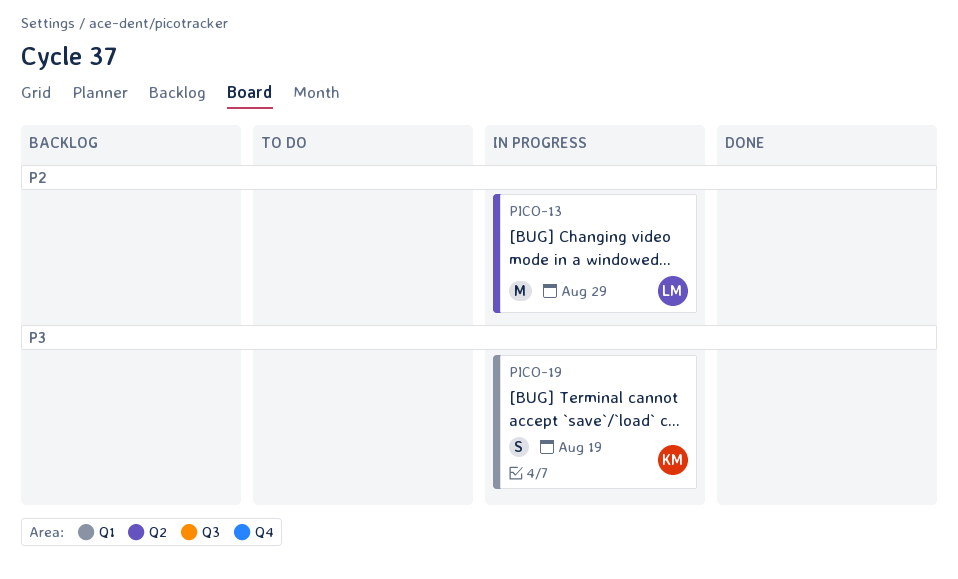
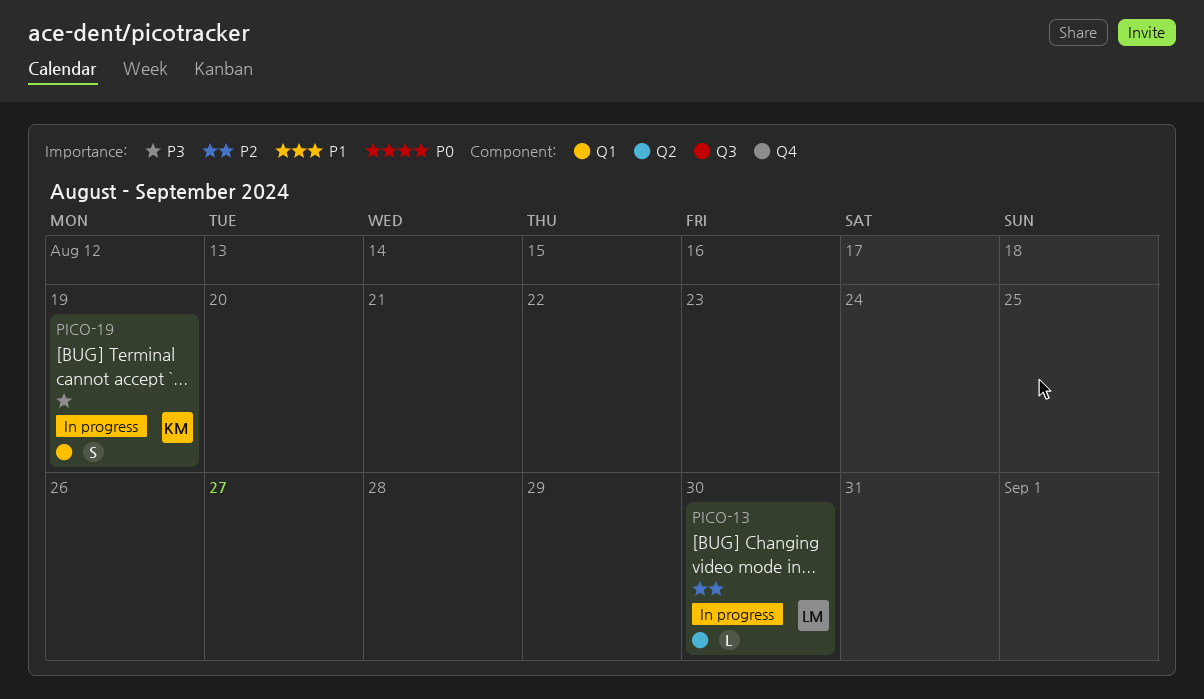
PICO-13, estimate: M -> L
PICO-13, due: Aug 29 -> Aug 30

